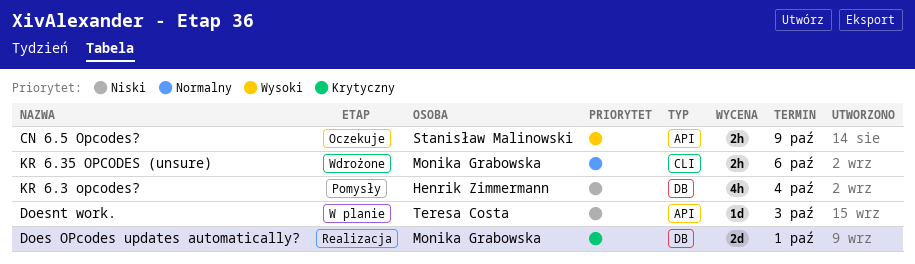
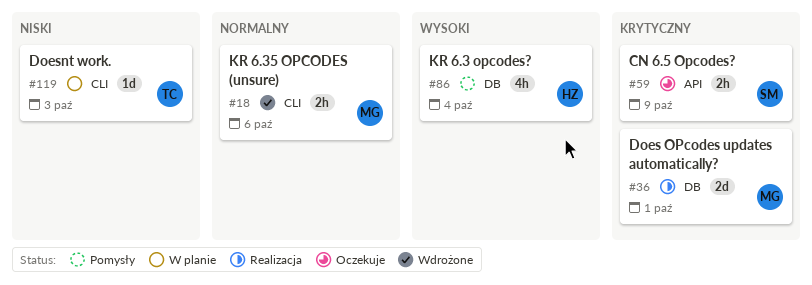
CN 6.5 Opcodes?, priority: Wysoki -> Krytyczny
Doesnt work., label: API -> CLI
KR 6.3 opcodes?, priority: Niski -> Wysoki

